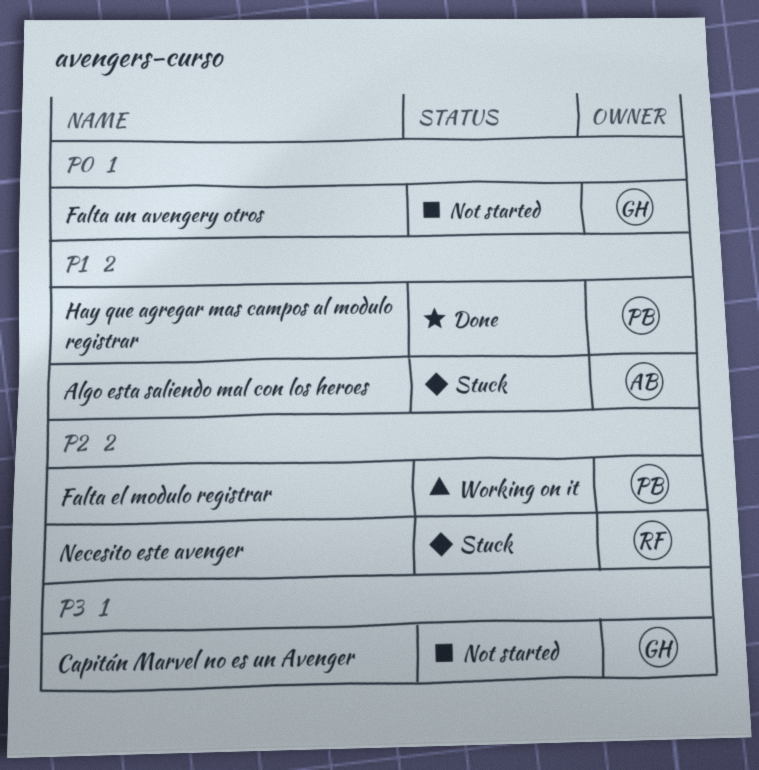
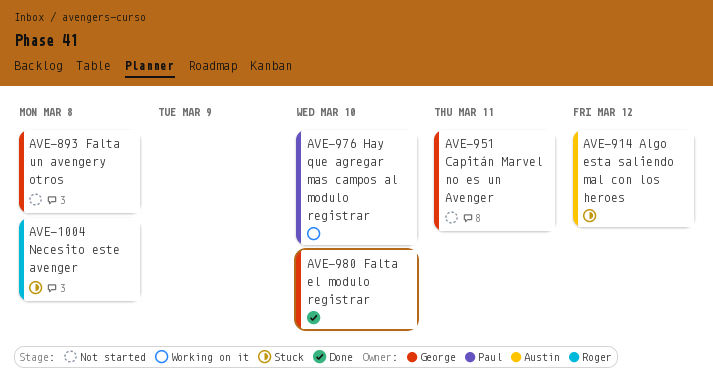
Falta el modulo registrar, status: Working on it -> Done
Falta el modulo registrar, owner: Paul -> George
Hay que agregar mas campos al modulo registrar, status: Done -> Working on it

